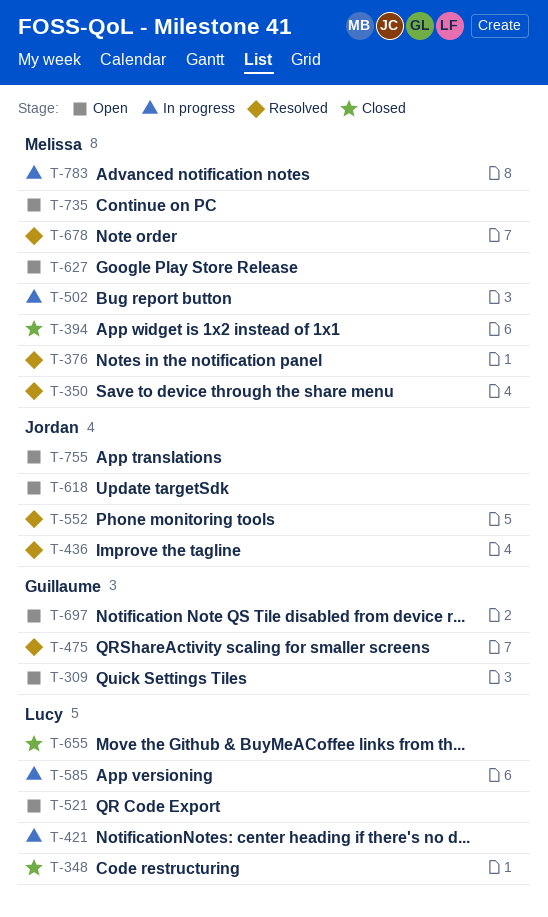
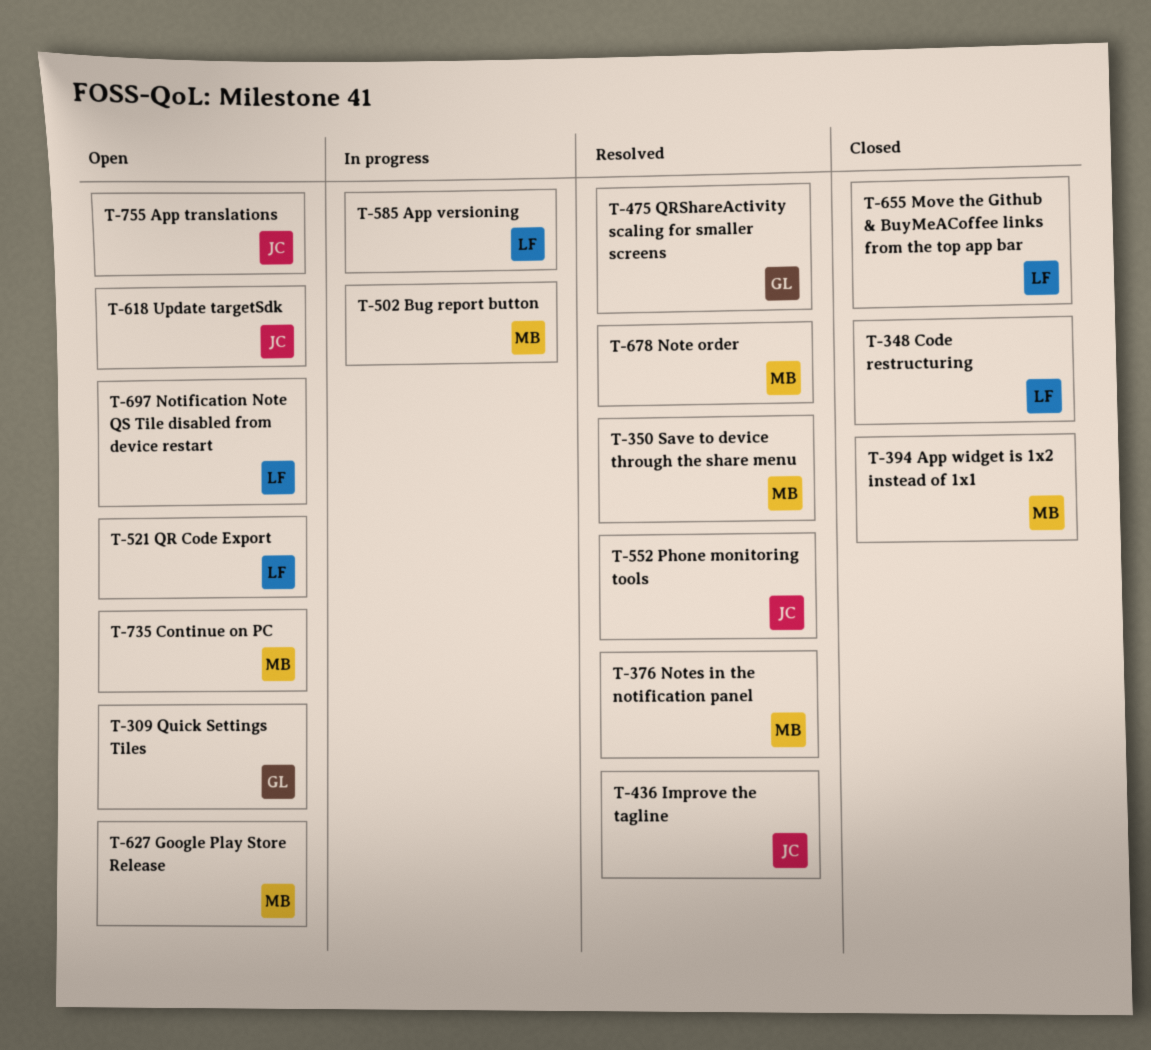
T-421: present -> none
T-697, owner: Guillaume -> Lucy
T-783: present -> none

